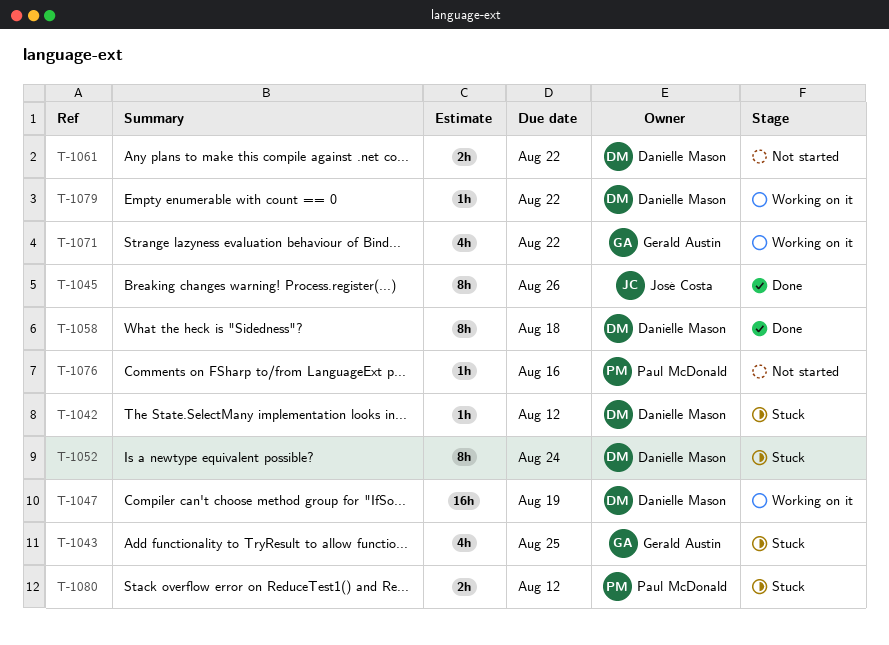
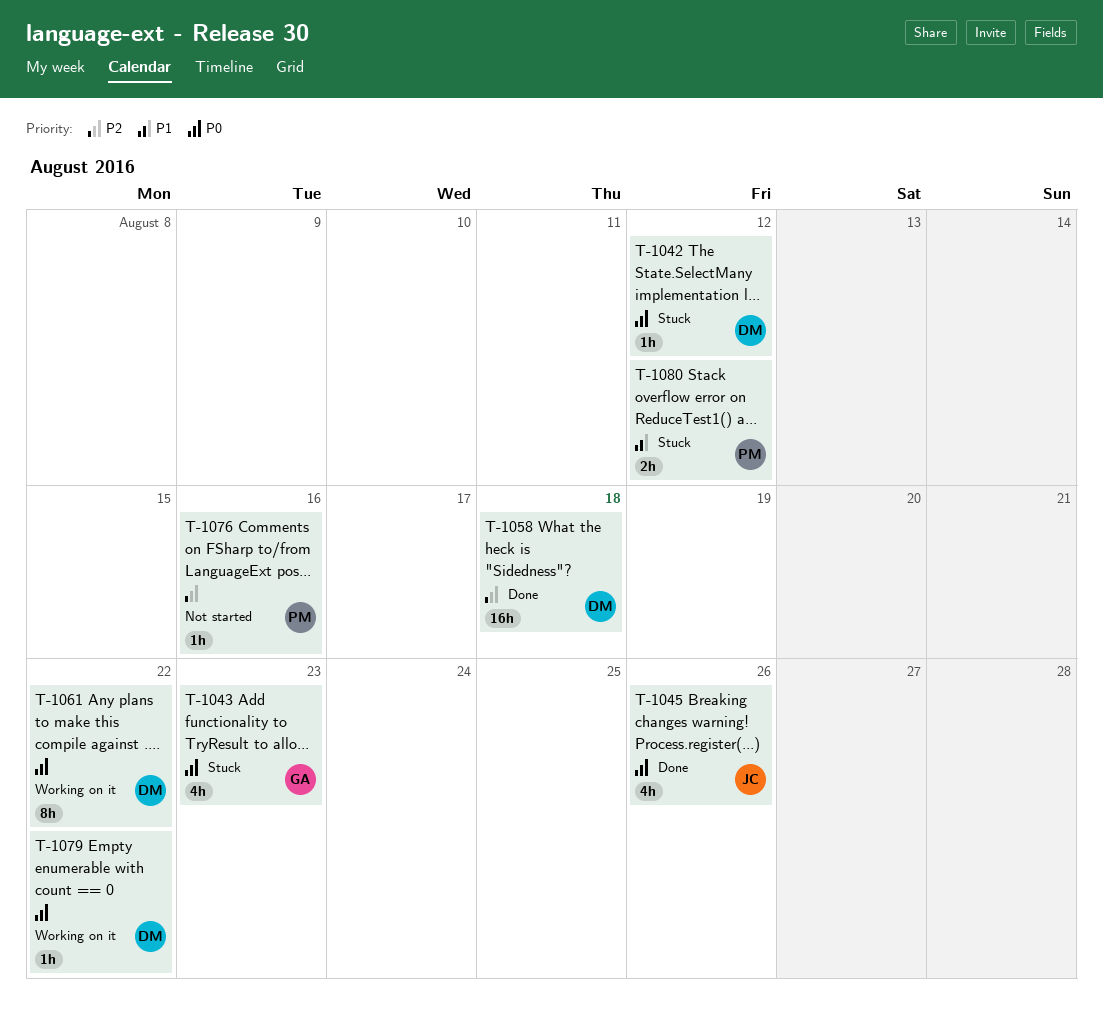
T-1043, due: Aug 25 -> Aug 23
T-1045, estimate: 8h -> 4h
T-1047: present -> none
T-1052: present -> none
T-1058, estimate: 8h -> 16h
T-1061, status: Not started -> Working on it
T-1061, estimate: 2h -> 8h
T-1071: present -> none

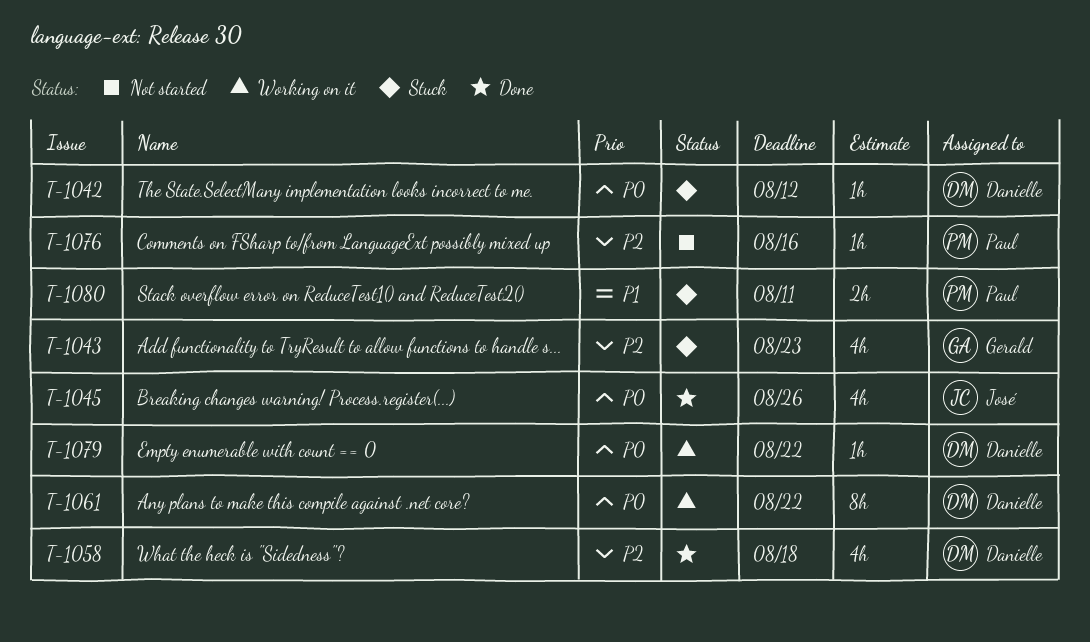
T-1043, priority: P0 -> P2
T-1058, estimate: 16h -> 4h
T-1080, due: Aug 12 -> Aug 11

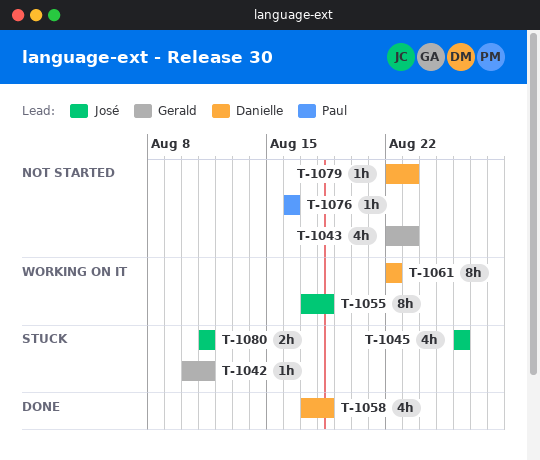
T-1042, owner: Danielle -> Gerald
T-1042, due: Aug 12 -> Aug 11
T-1043, status: Stuck -> Not started
T-1045, status: Done -> Stuck
T-1055: none -> present
T-1079, status: Working on it -> Not started
T-1079, due: Aug 22 -> Aug 23
T-1080, owner: Paul -> José

